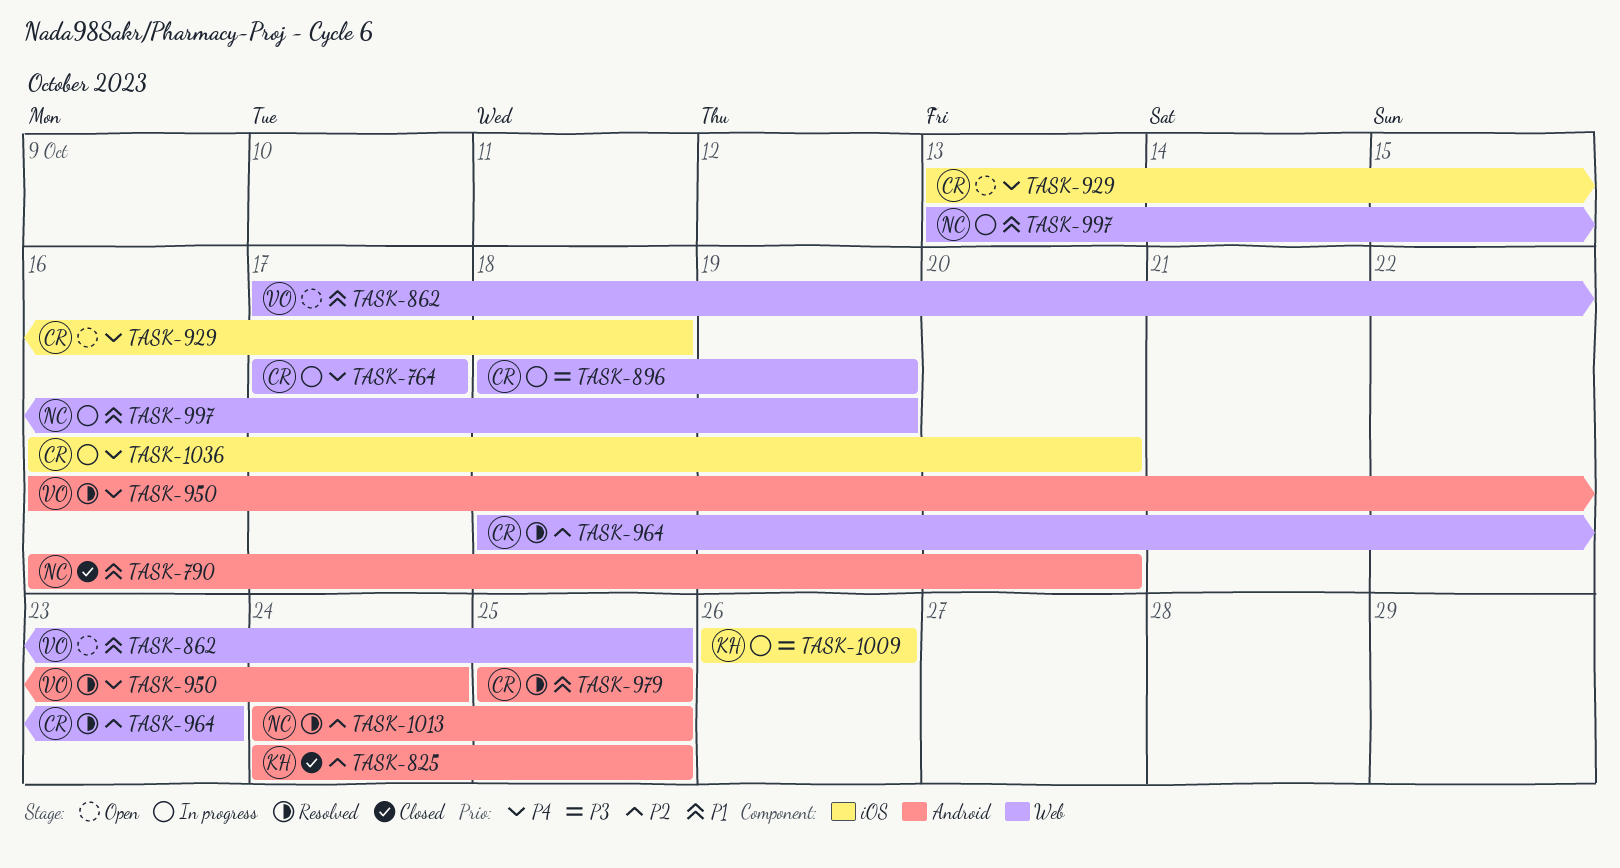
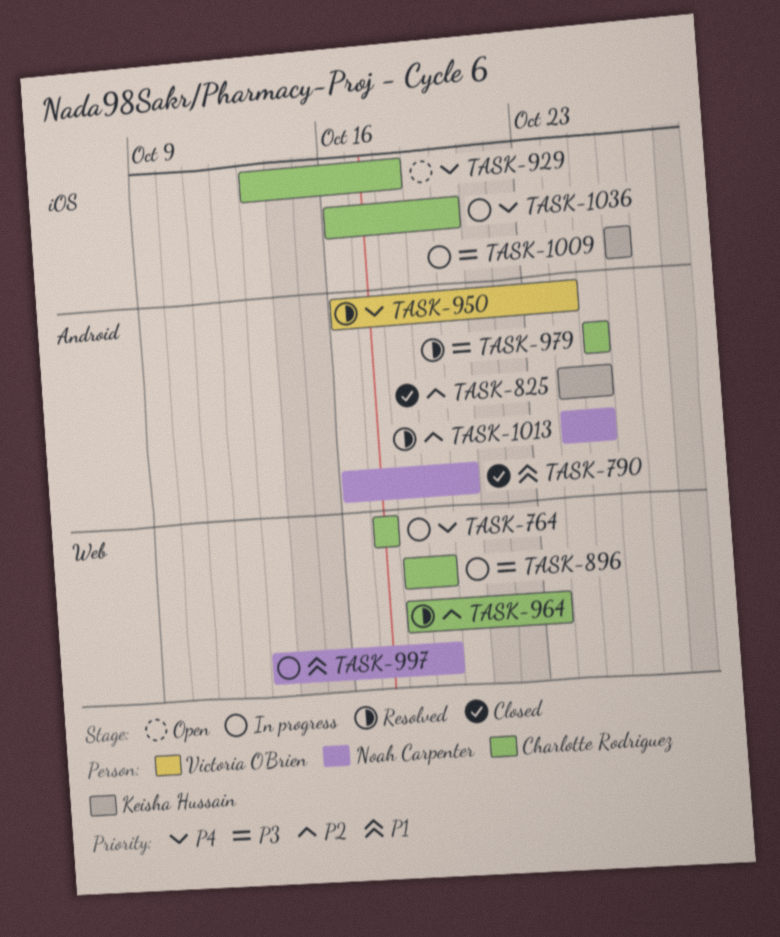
TASK-862: present -> none
TASK-979, priority: P1 -> P3

